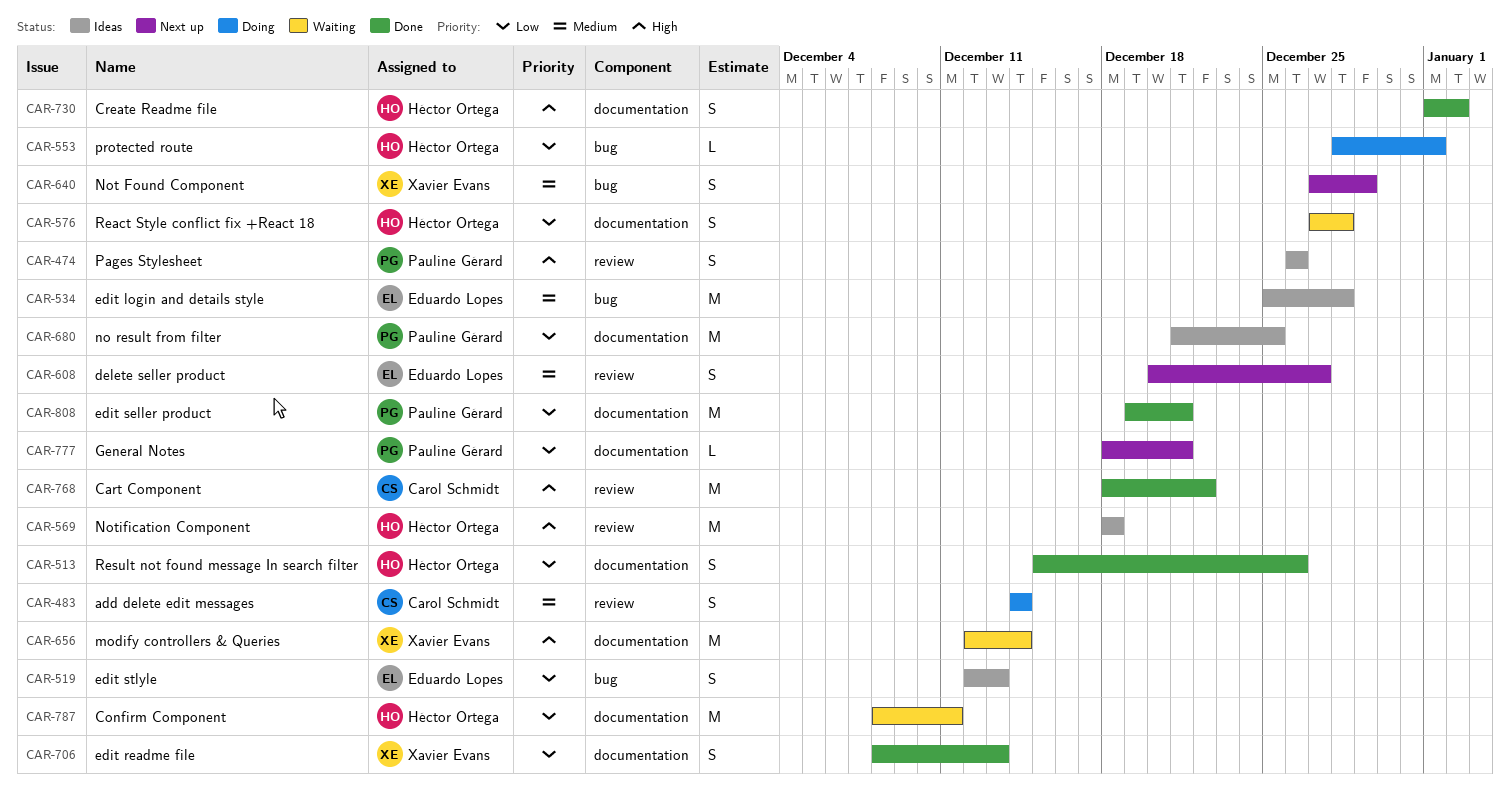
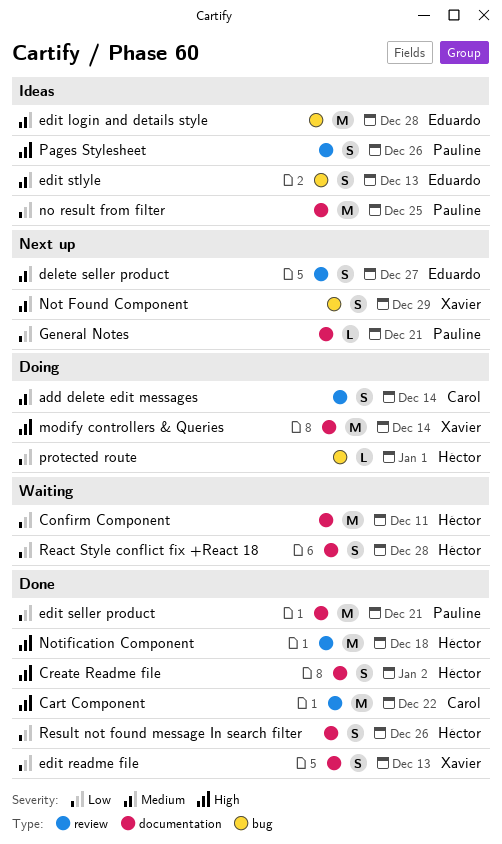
edit stlyle, priority: Low -> Medium
modify controllers & Queries, status: Waiting -> Doing
Notification Component, status: Ideas -> Done

